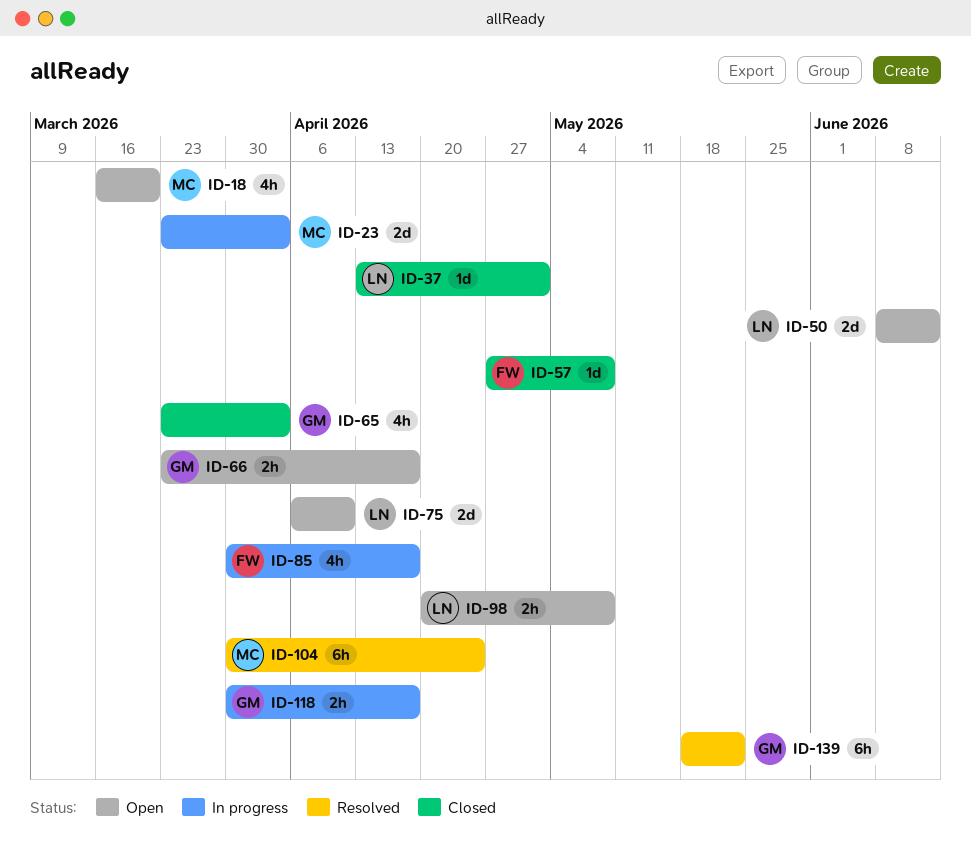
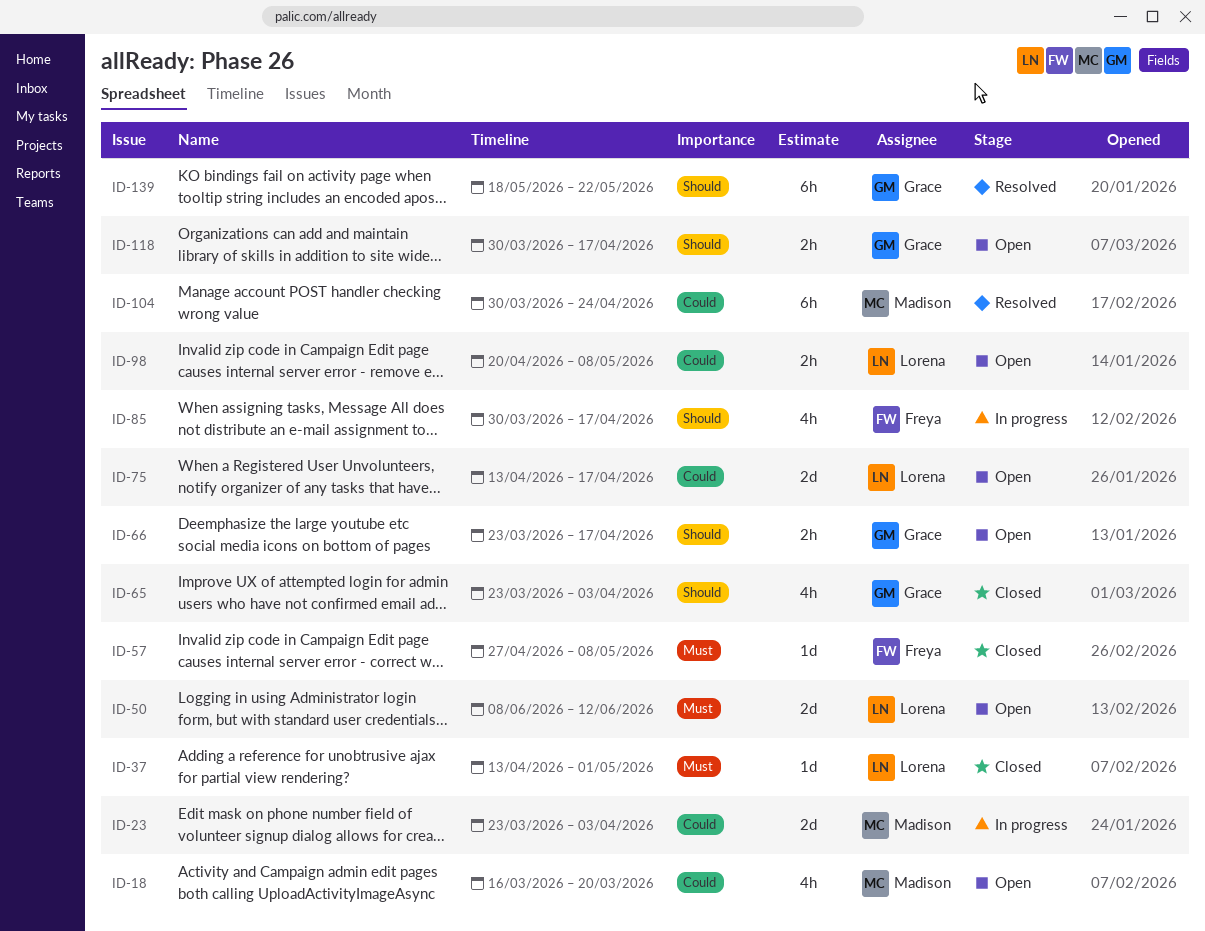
ID-75, start: Apr 6 -> Apr 13
ID-75, due: Apr 10 -> Apr 17
ID-118, status: In progress -> Open

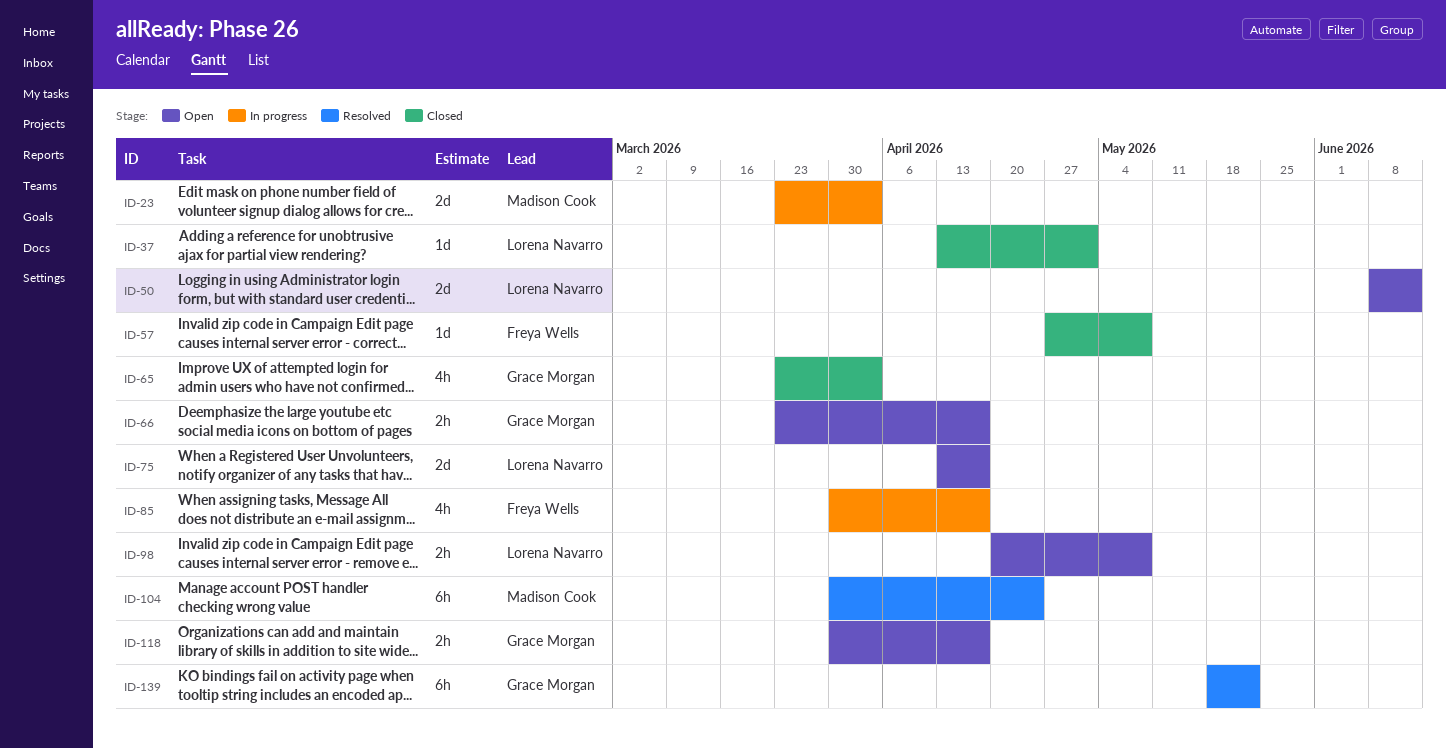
ID-18: present -> none

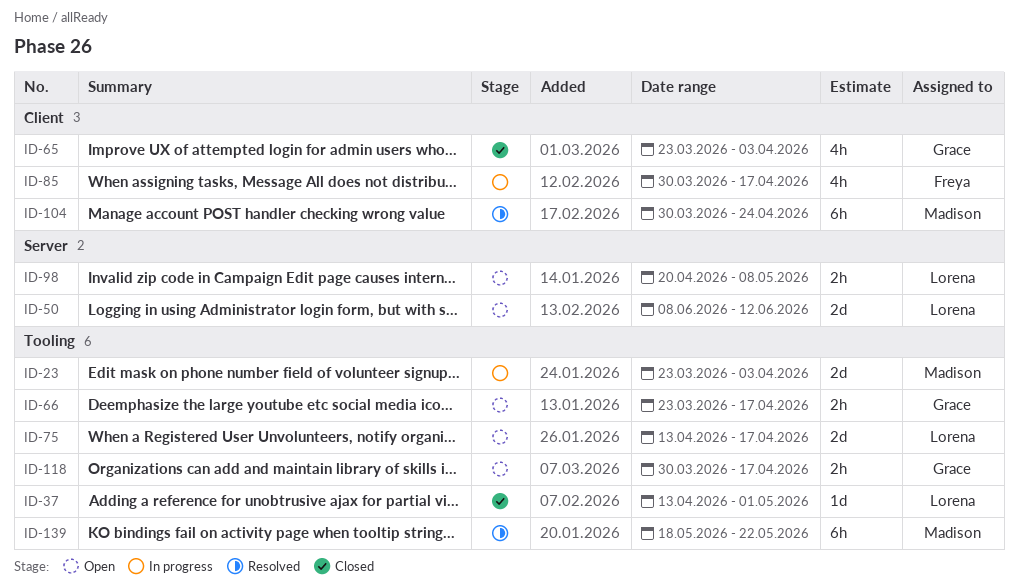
ID-57: present -> none
ID-139, owner: Grace Morgan -> Madison Cook

